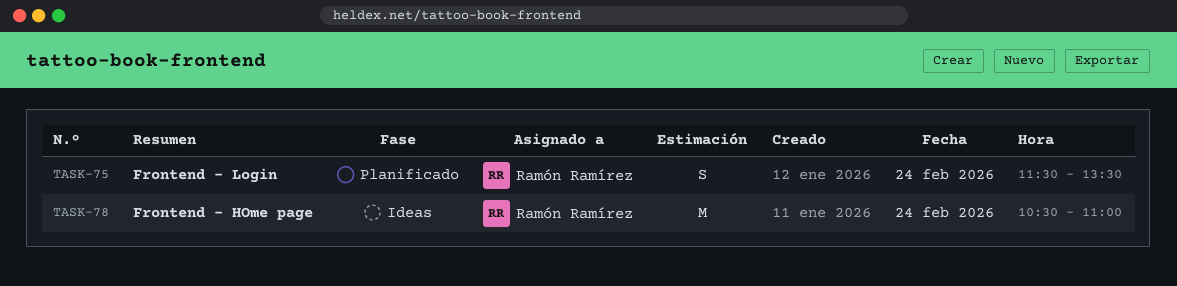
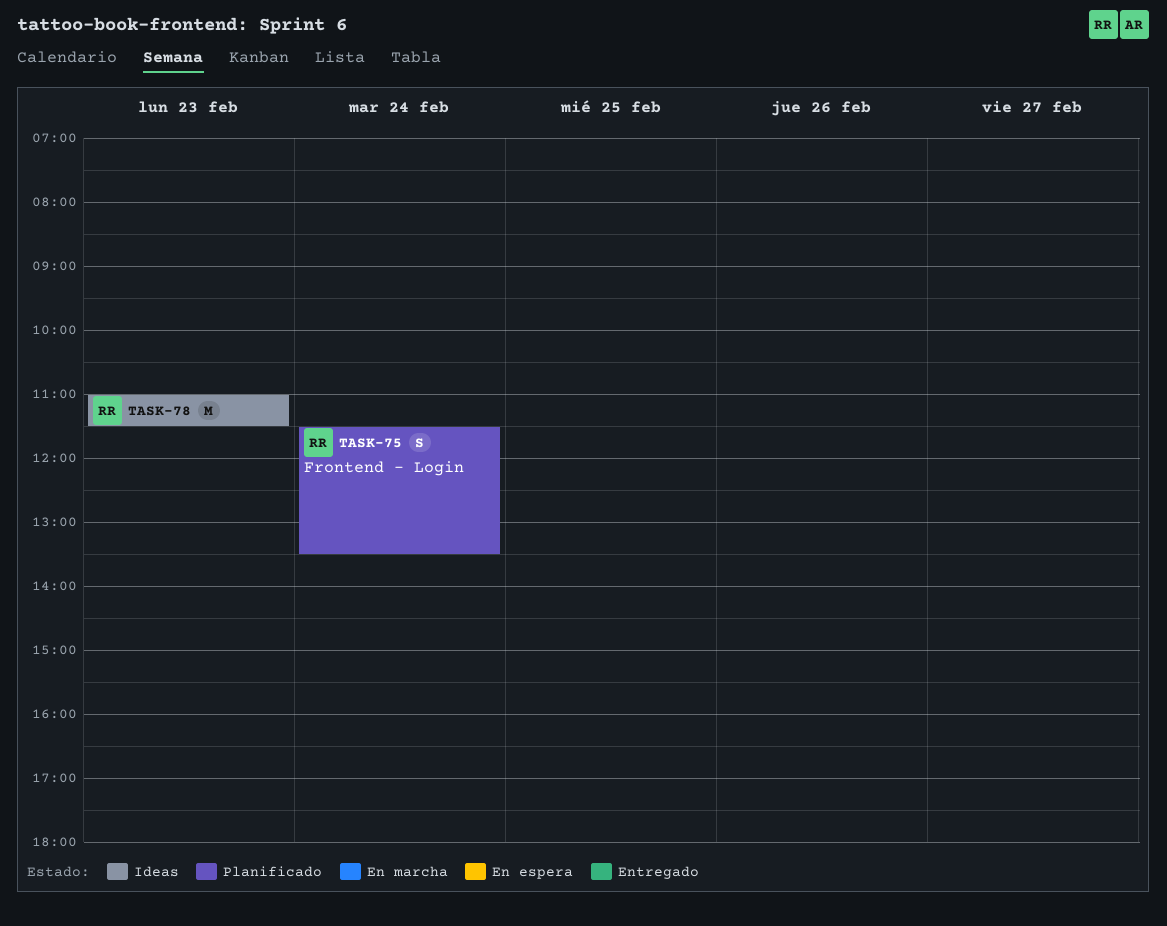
TASK-78, day: Feb 24 -> Feb 23
TASK-78, begins: 10:30 -> 11:00
TASK-78, ends: 11:00 -> 11:30

